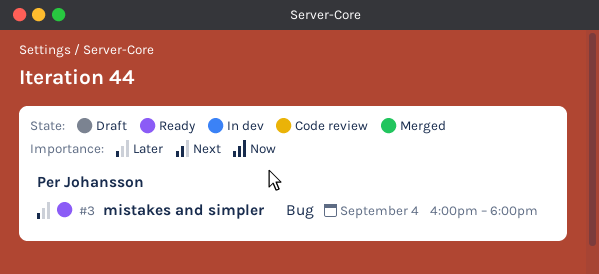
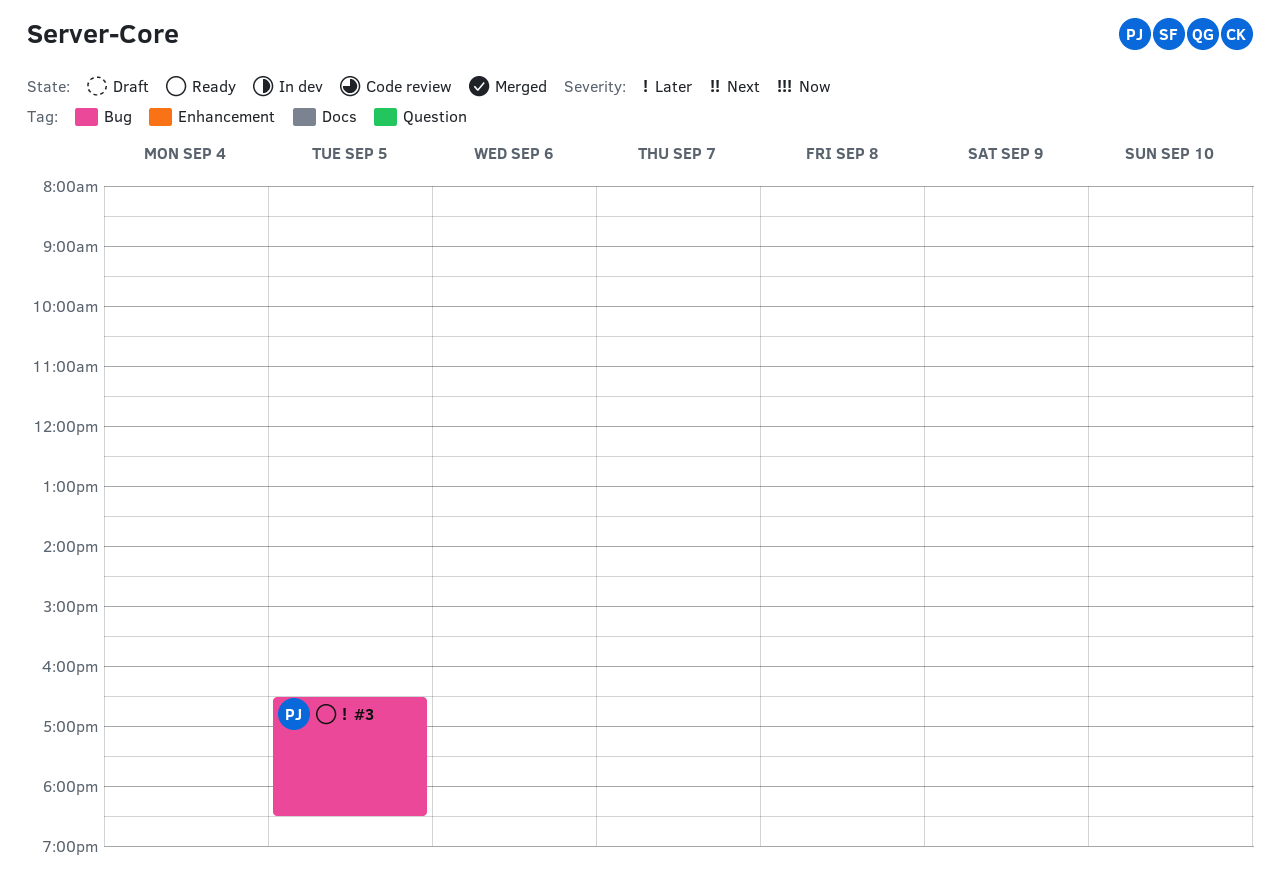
#3, day: Sep 4 -> Sep 5
#3, begins: 16:00 -> 16:30
#3, ends: 18:00 -> 18:30

